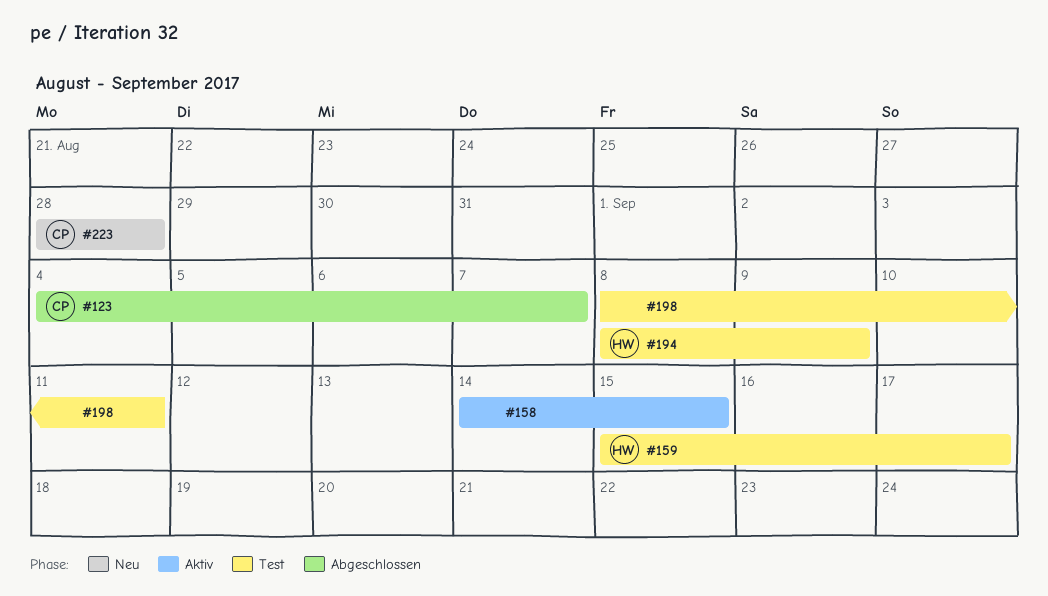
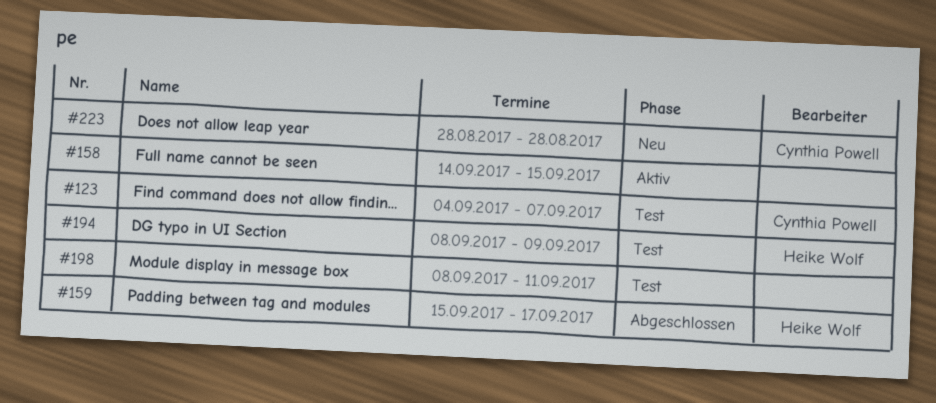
#123, status: Abgeschlossen -> Test
#159, status: Test -> Abgeschlossen

